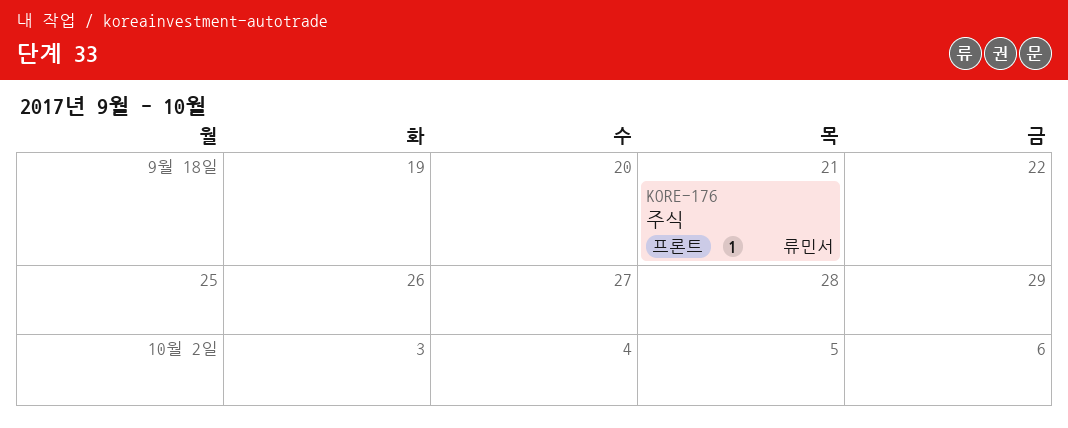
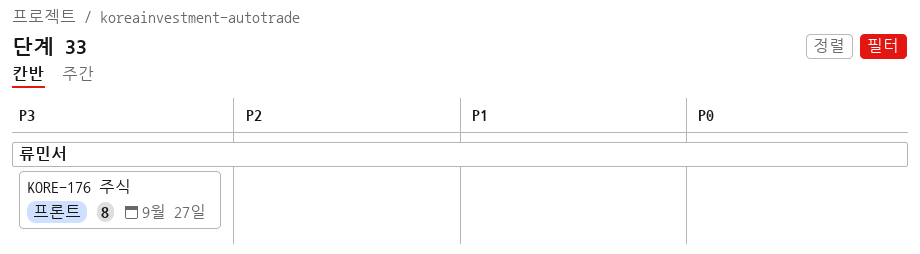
KORE-176, estimate: 1 -> 8
KORE-176, due: Sep 21 -> Sep 27

